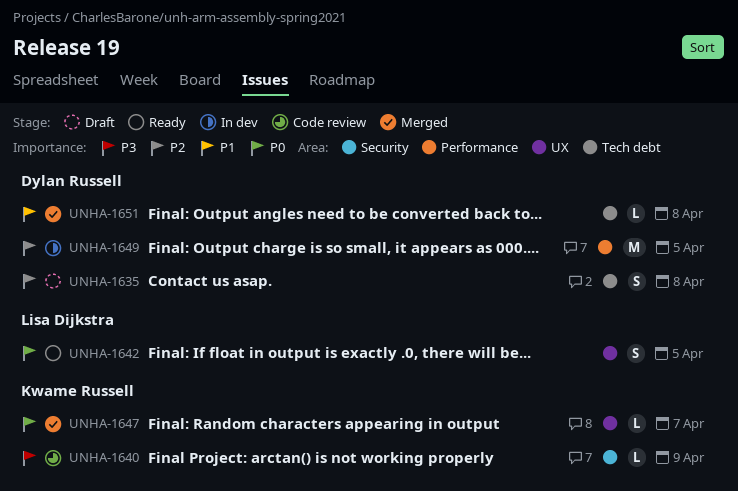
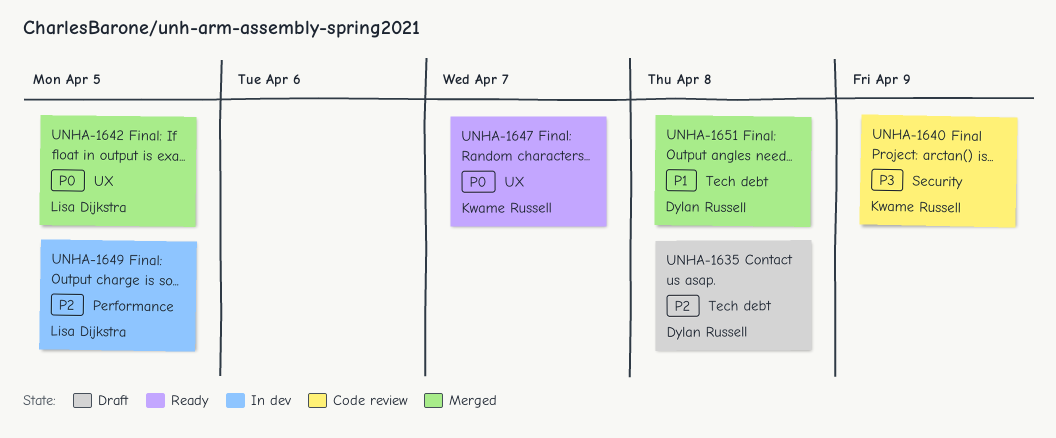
UNHA-1642, status: Ready -> Merged
UNHA-1647, status: Merged -> Ready
UNHA-1649, owner: Dylan Russell -> Lisa Dijkstra

